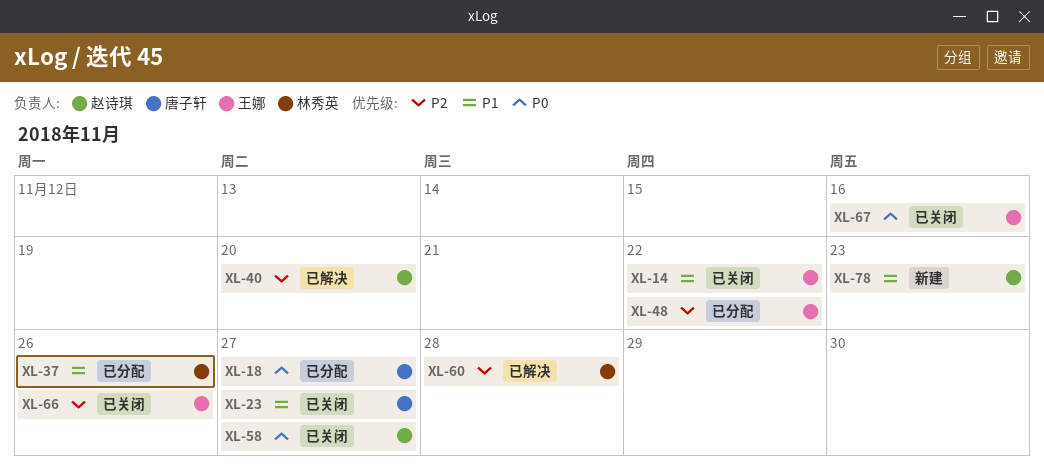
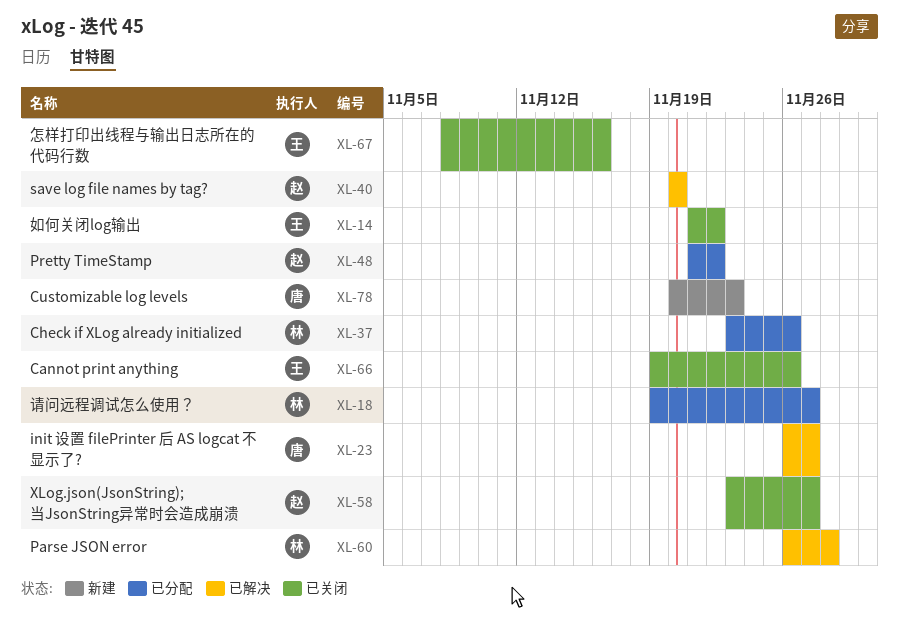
XL-18, owner: 唐子轩 -> 林秀英
XL-23, status: 已关闭 -> 已解决
XL-48, owner: 王娜 -> 赵诗琪
XL-78, owner: 赵诗琪 -> 唐子轩

